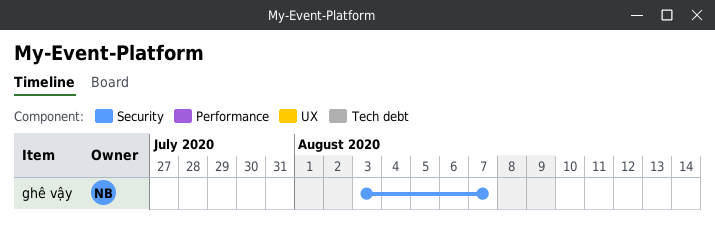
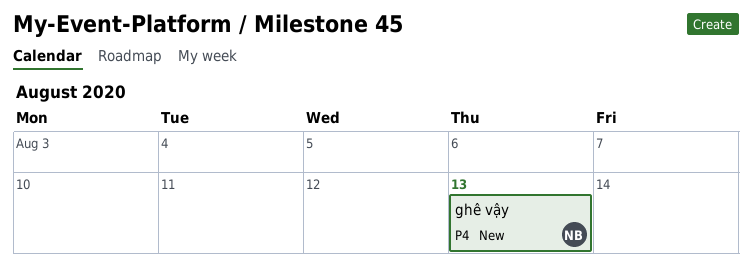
ghê vậy, due: Aug 7 -> Aug 13

